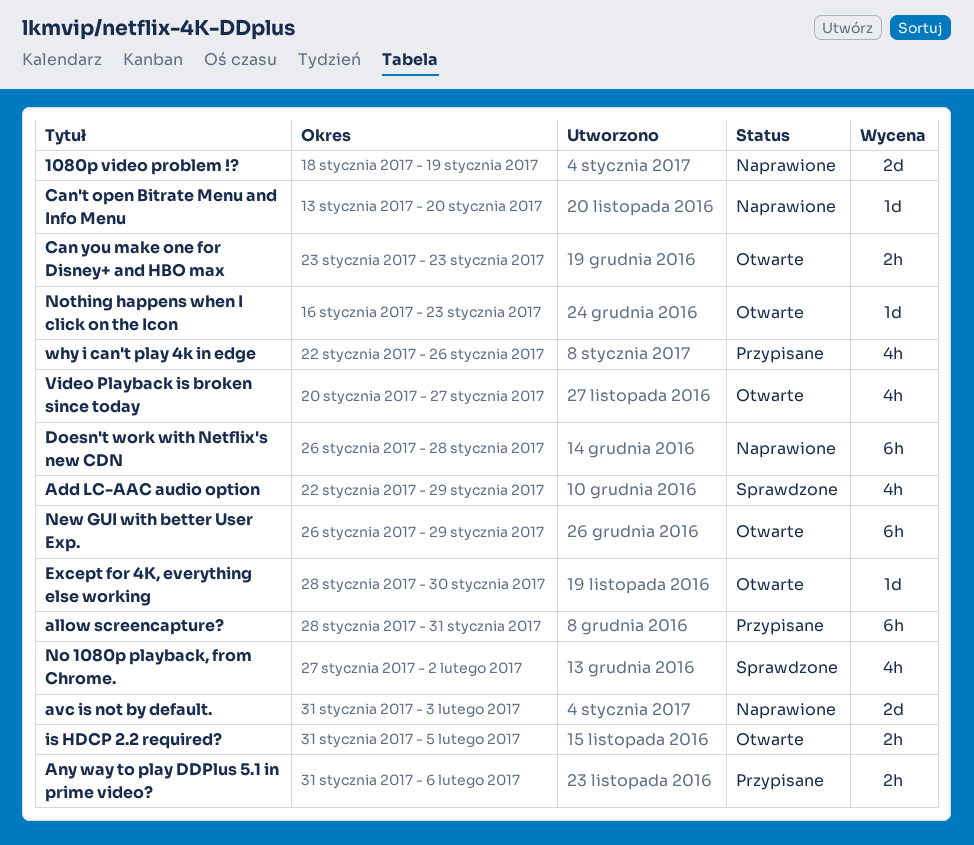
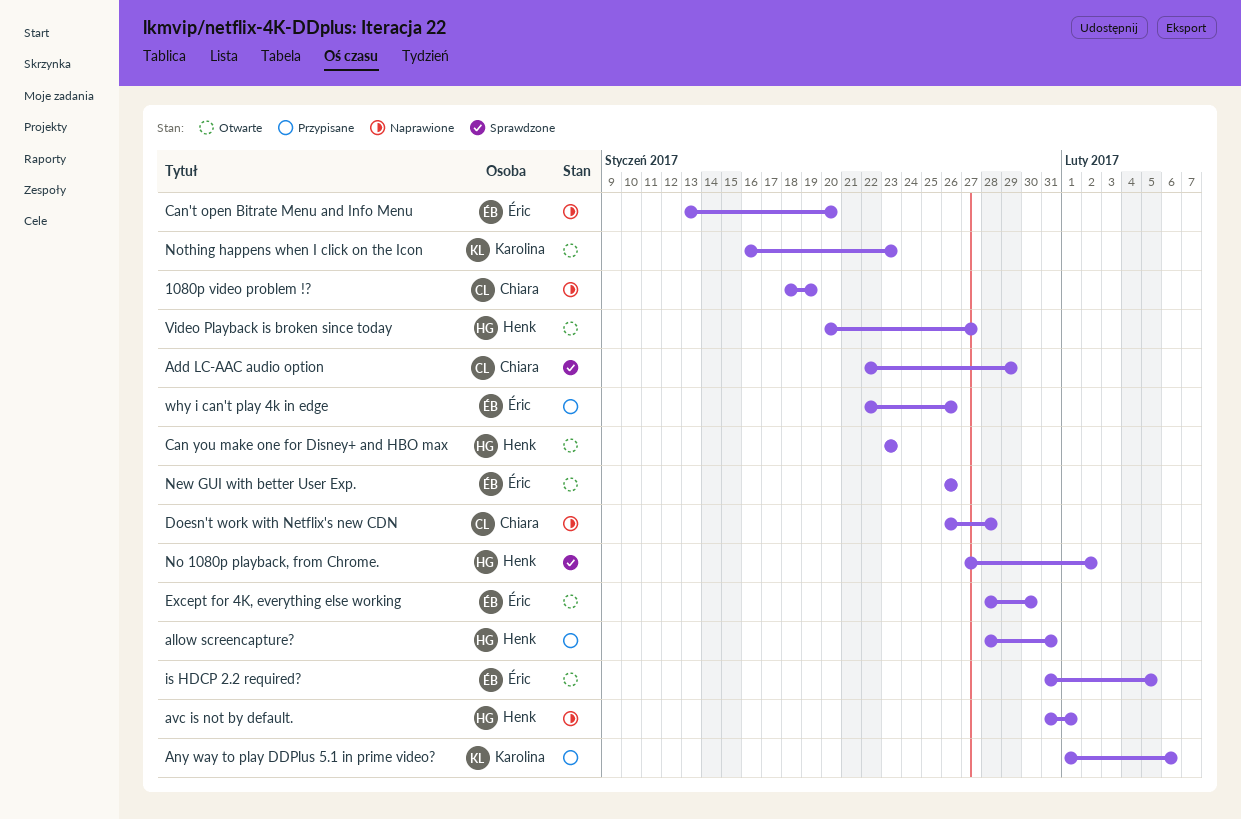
Any way to play DDPlus 5.1 in prime video?, start: Jan 31 -> Feb 1
avc is not by default., due: Feb 3 -> Feb 1
New GUI with better User Exp., due: Jan 29 -> Jan 26

